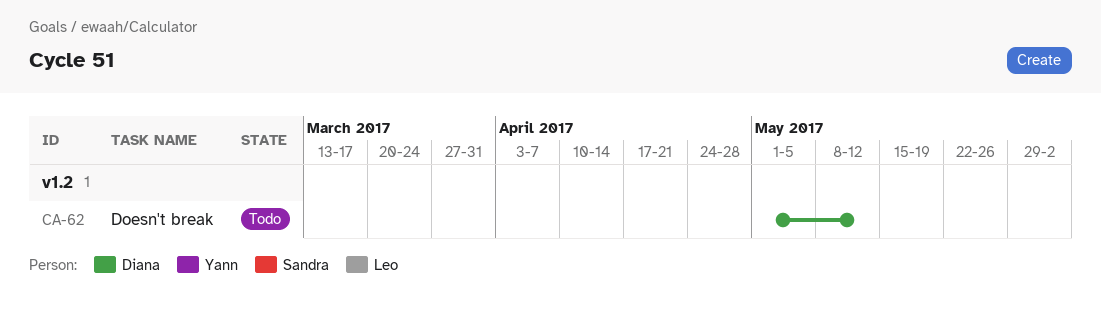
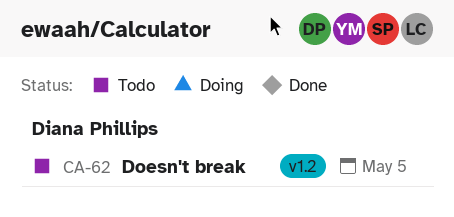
CA-62, due: May 12 -> May 5

